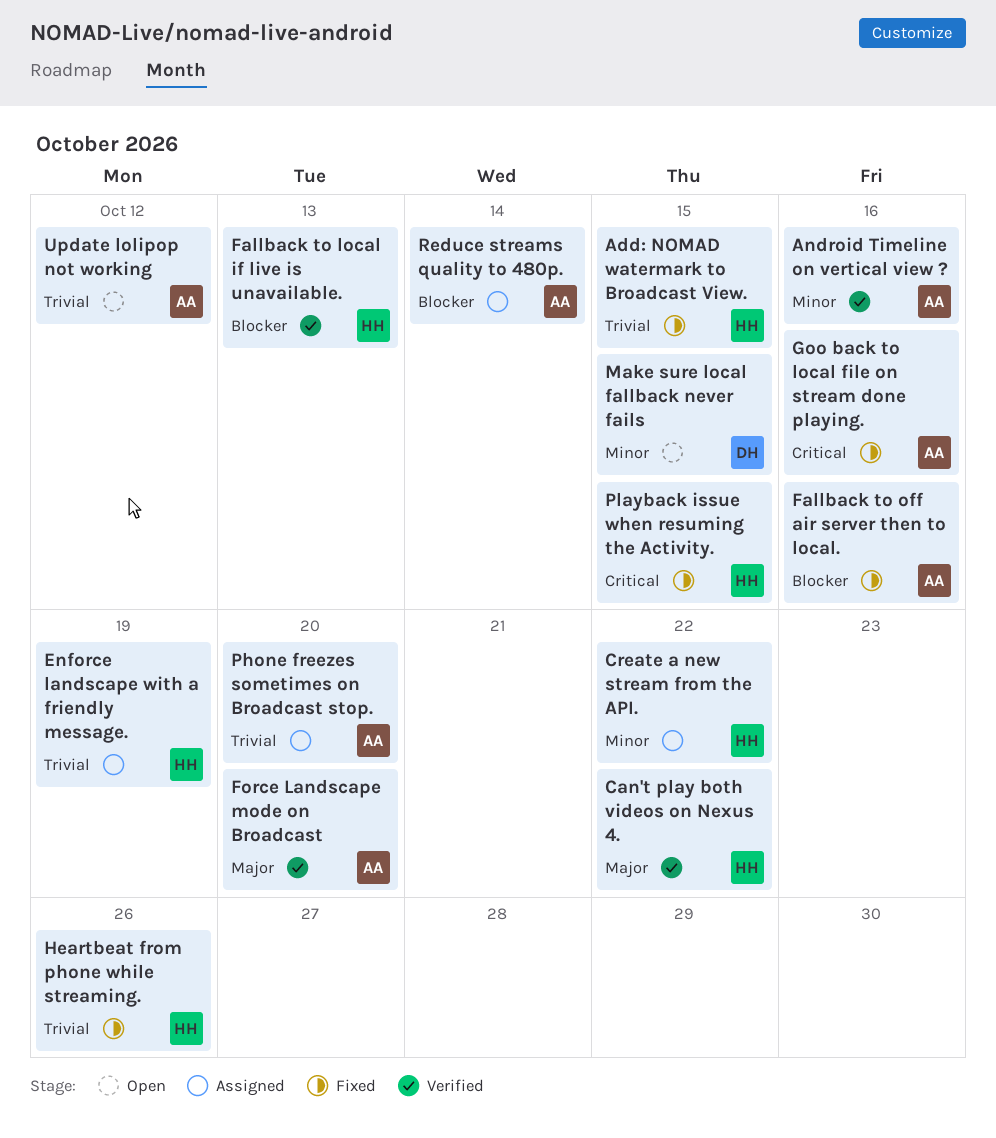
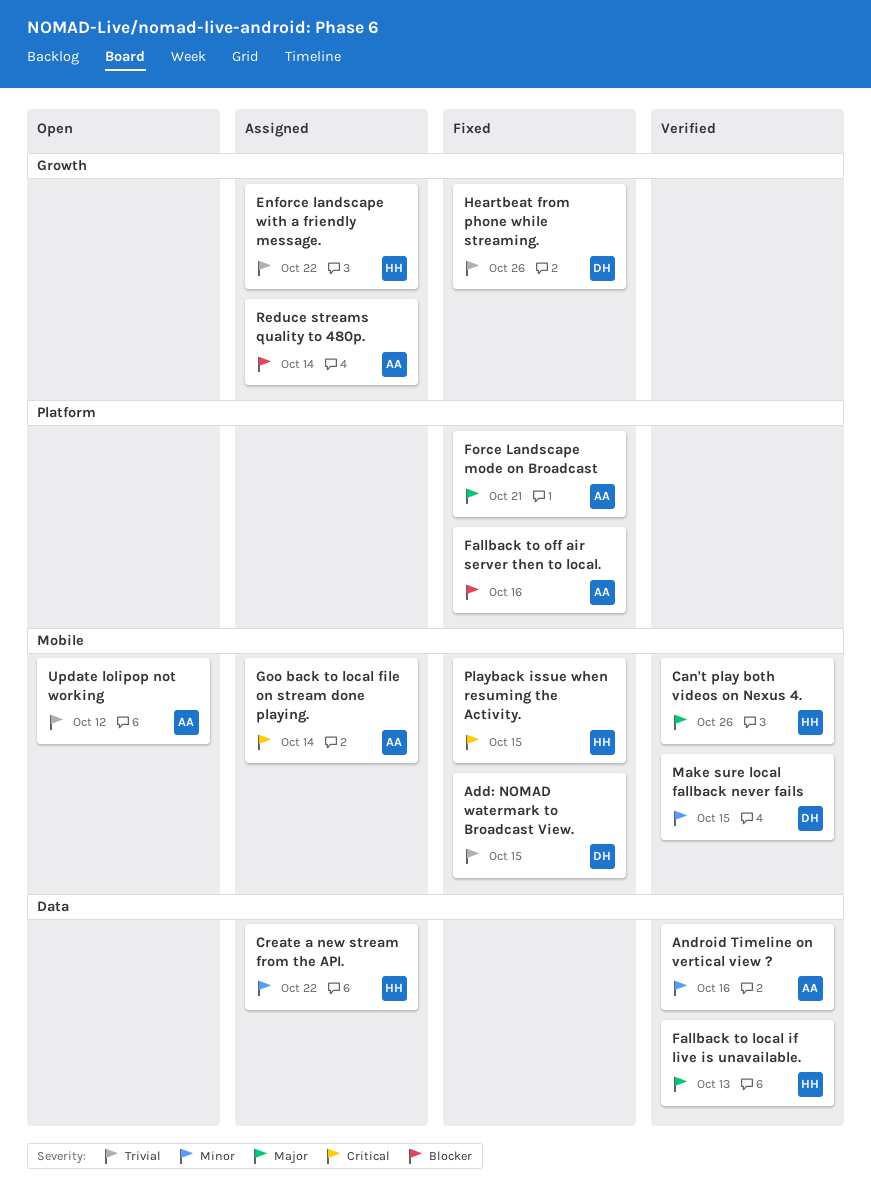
Add: NOMAD watermark to Broadcast View., owner: HH -> DH
Can't play both videos on Nexus 4., due: Oct 22 -> Oct 26
Enforce landscape with a friendly message., due: Oct 19 -> Oct 22
Fallback to local if live is unavailable., priority: Blocker -> Major
Force Landscape mode on Broadcast, status: Verified -> Fixed
Force Landscape mode on Broadcast, due: Oct 20 -> Oct 21
Goo back to local file on stream done playing., status: Fixed -> Assigned
Goo back to local file on stream done playing., due: Oct 16 -> Oct 14
Heartbeat from phone while streaming., owner: HH -> DH
Make sure local fallback never fails, status: Open -> Verified
Phone freezes sometimes on Broadcast stop.: present -> none

